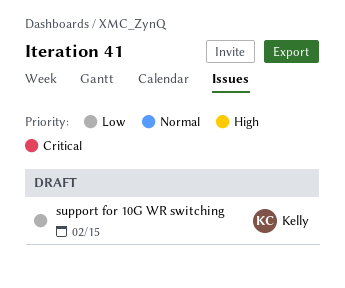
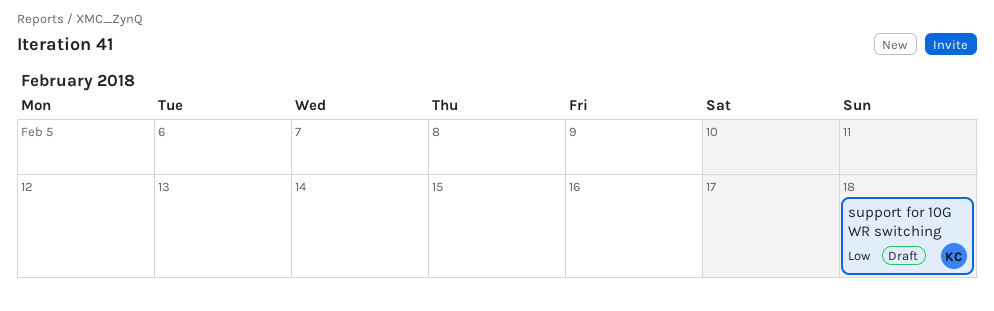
support for 10G WR switching, due: Feb 15 -> Feb 18

